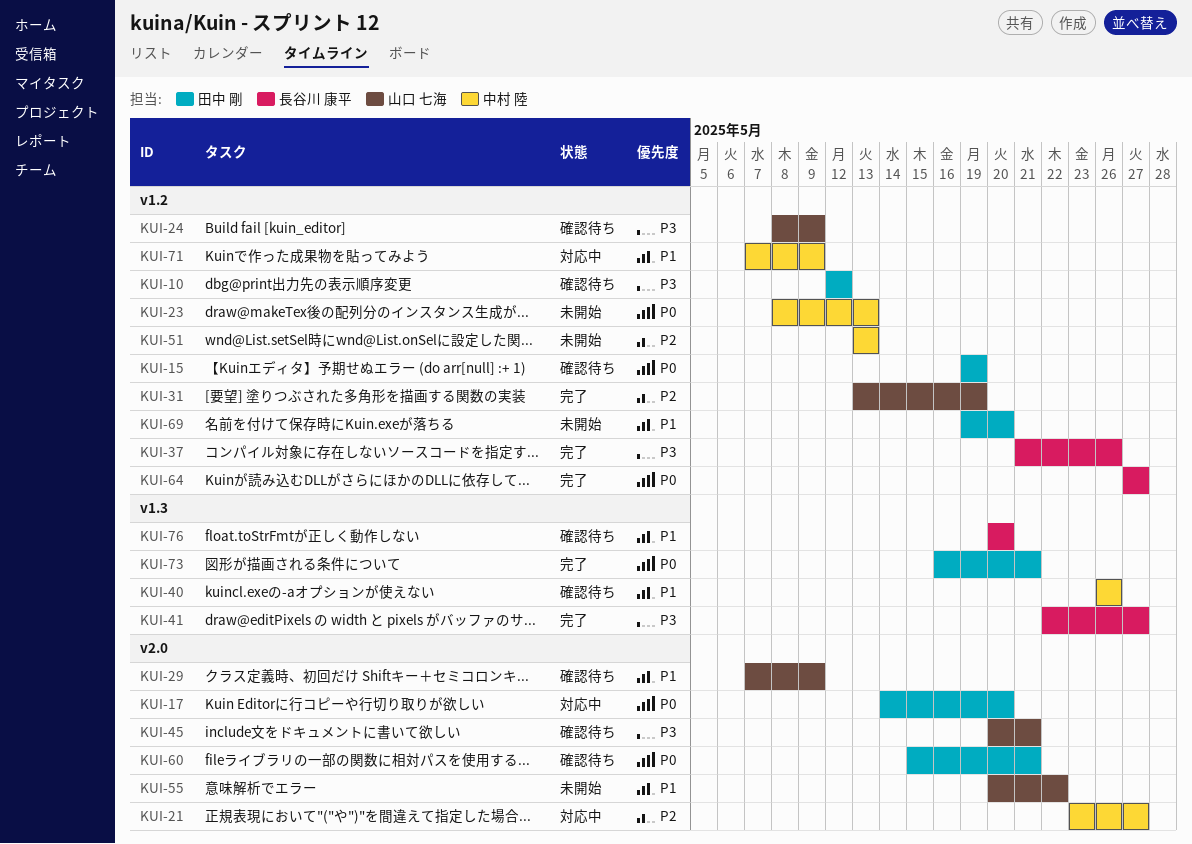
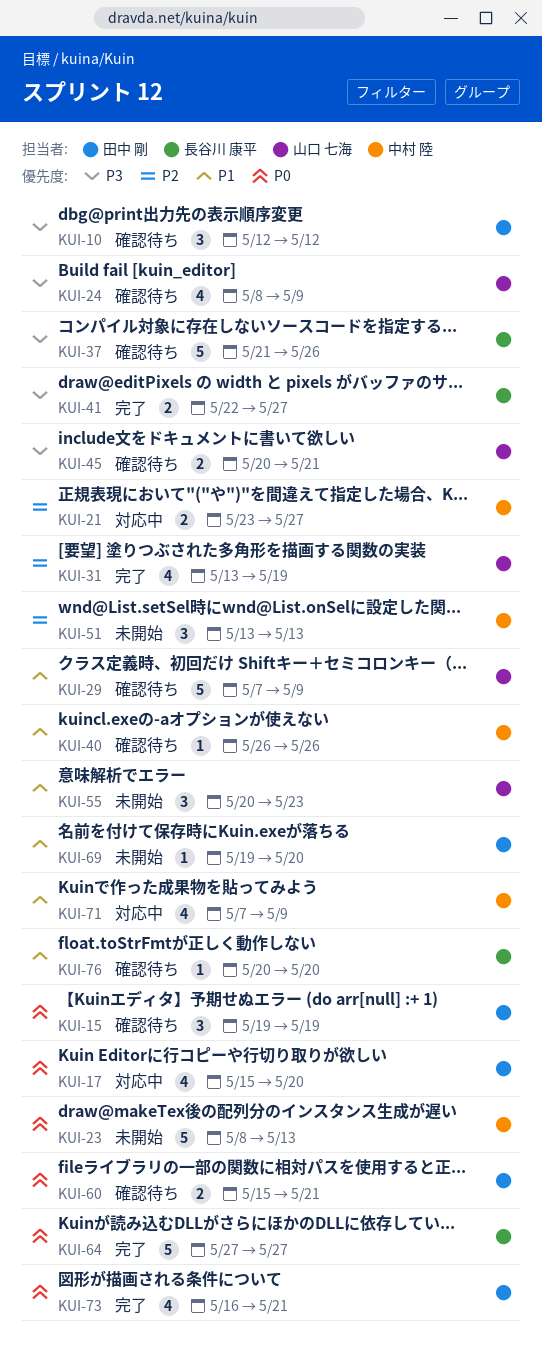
KUI-17, start: May 14 -> May 15
KUI-37, status: 完了 -> 確認待ち
KUI-55, due: May 22 -> May 23

